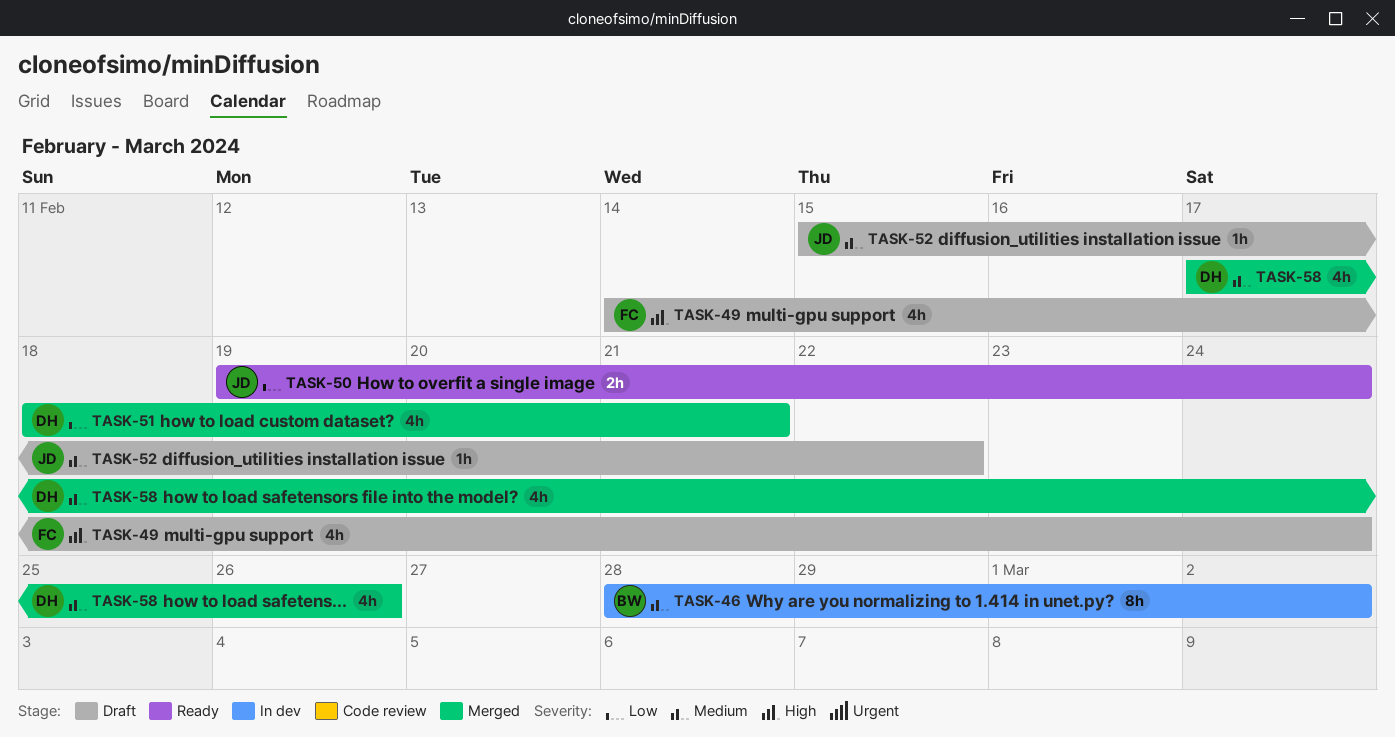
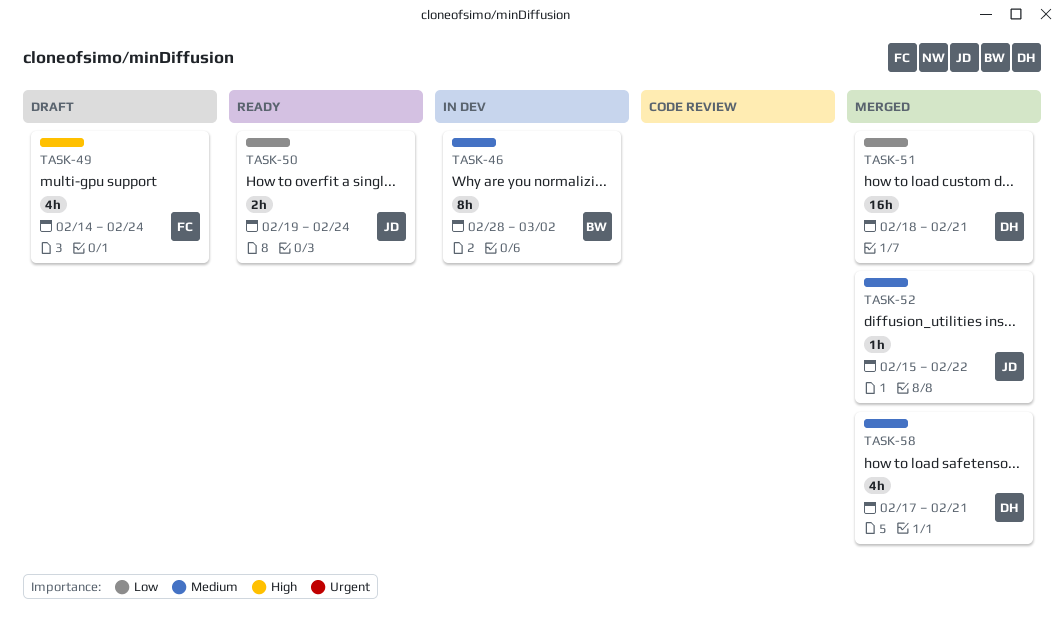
TASK-51, estimate: 4h -> 16h
TASK-52, status: Draft -> Merged
TASK-58, due: Feb 26 -> Feb 21

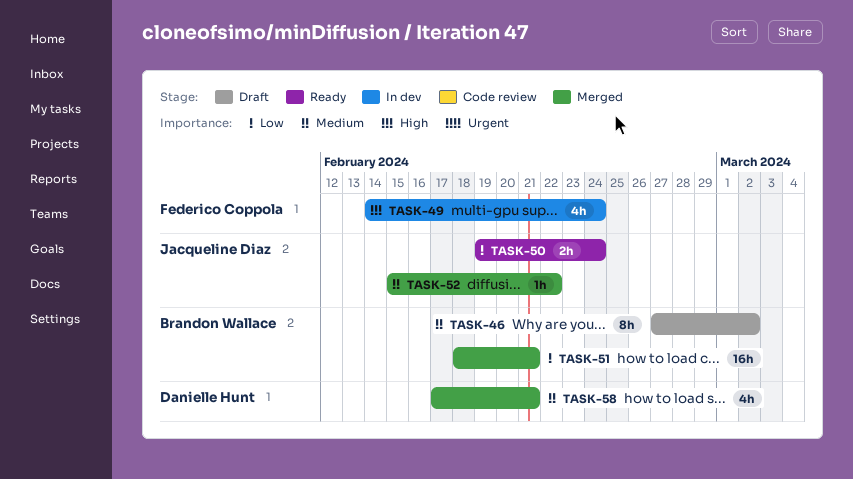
TASK-46, status: In dev -> Draft
TASK-46, start: Feb 28 -> Feb 27
TASK-49, status: Draft -> In dev
TASK-51, owner: Danielle Hunt -> Brandon Wallace

